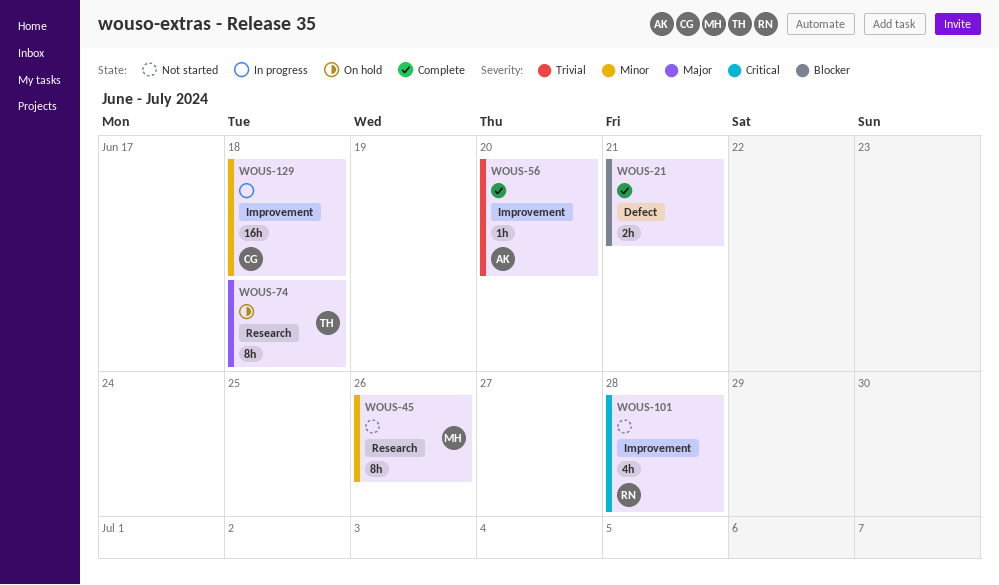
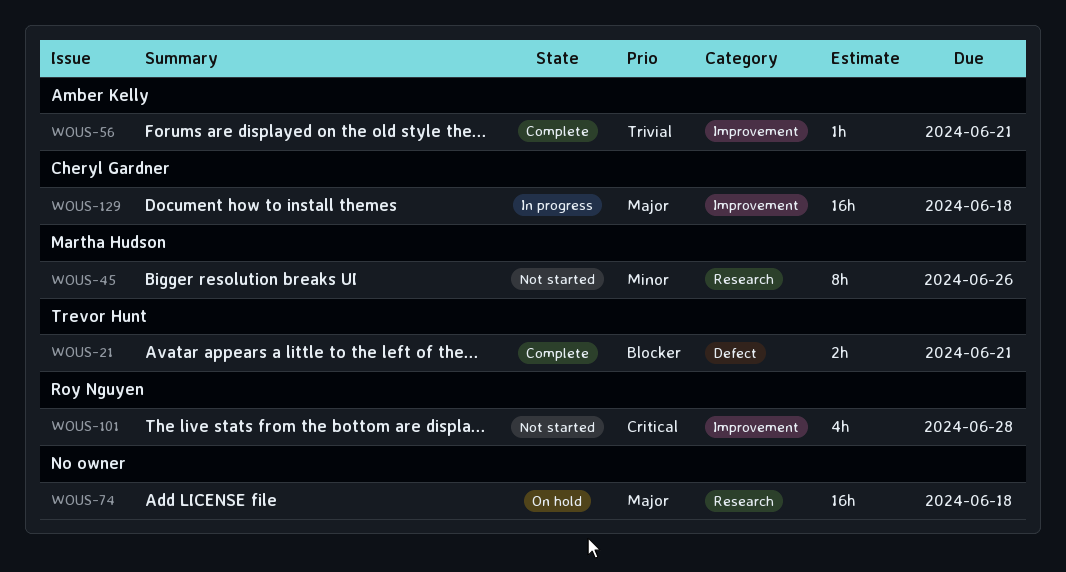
WOUS-21, owner: none -> Trevor Hunt
WOUS-56, due: Jun 20 -> Jun 21
WOUS-74, owner: Trevor Hunt -> none
WOUS-74, estimate: 8h -> 16h
WOUS-129, priority: Minor -> Major

